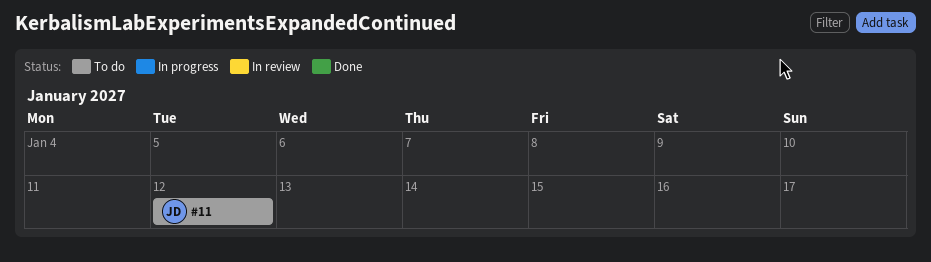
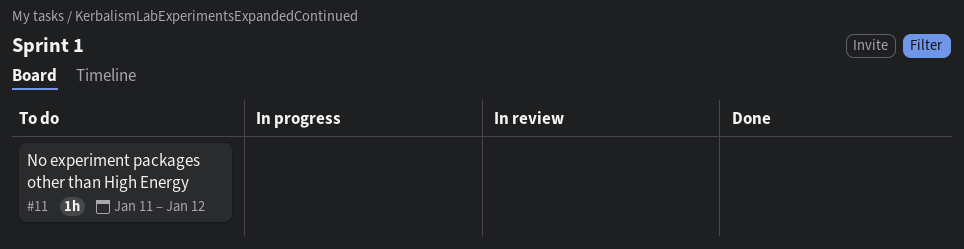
#11, start: Jan 12 -> Jan 11

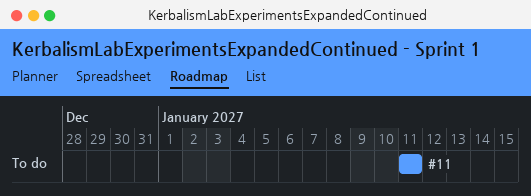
#11, due: Jan 12 -> Jan 11

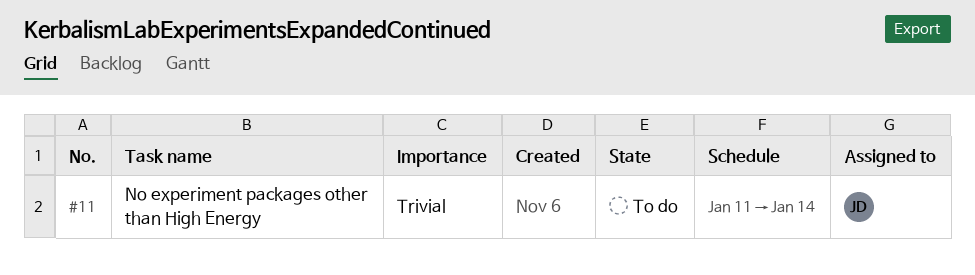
#11, due: Jan 11 -> Jan 14

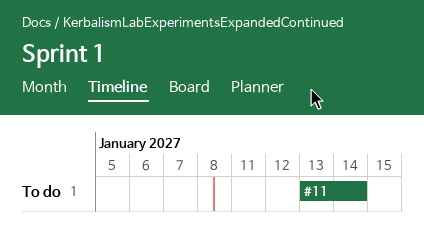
#11, start: Jan 11 -> Jan 13

